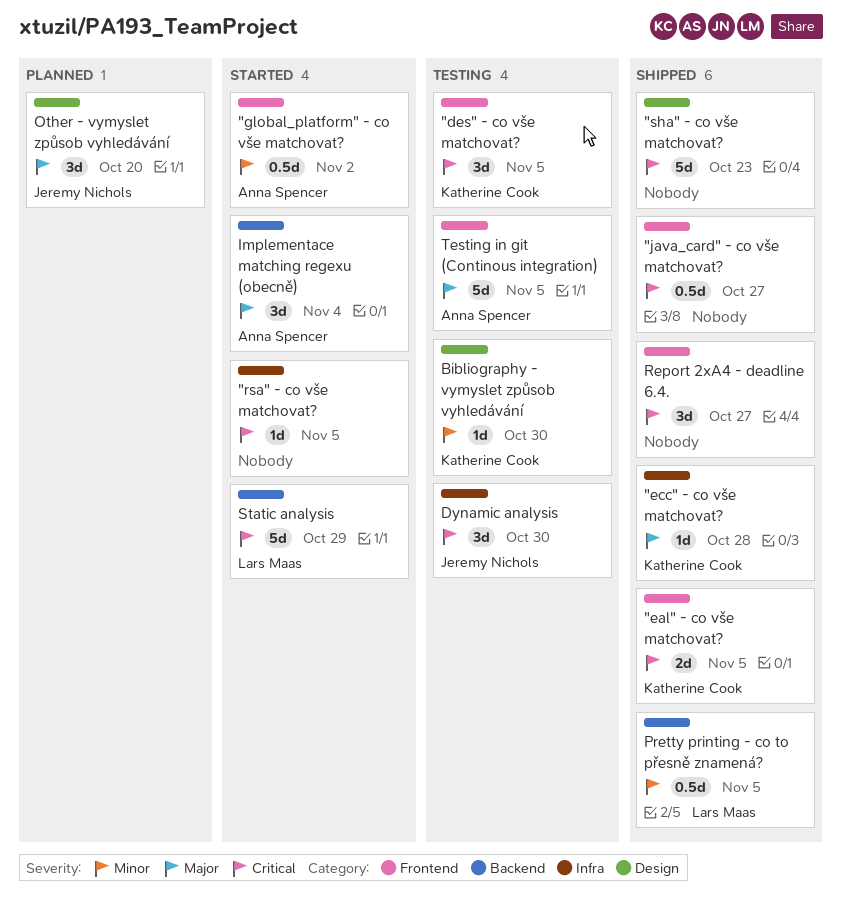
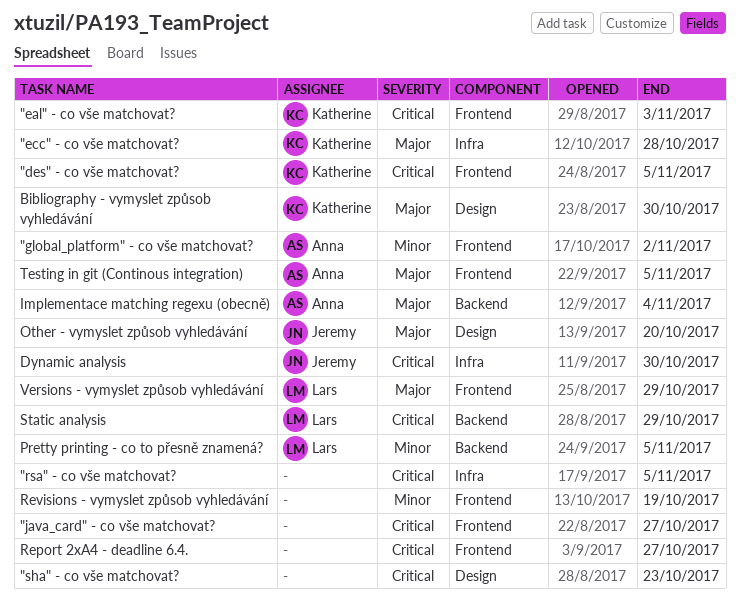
"eal" - co vše matchovat?, due: Nov 5 -> Nov 3
Bibliography - vymyslet způsob vyhledávání, priority: Minor -> Major
Revisions - vymyslet způsob vyhledávání: none -> present
Versions - vymyslet způsob vyhledávání: none -> present

